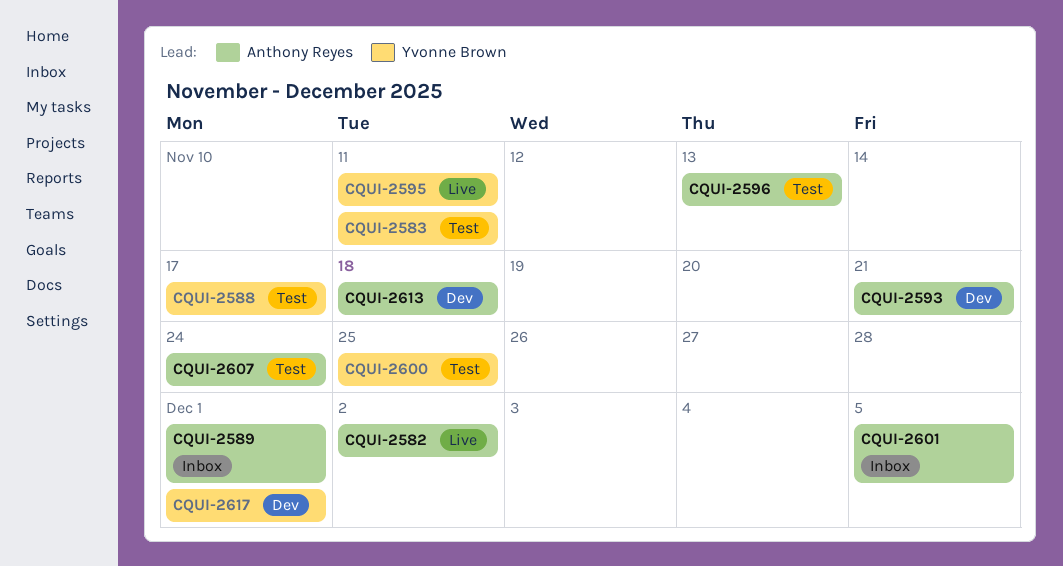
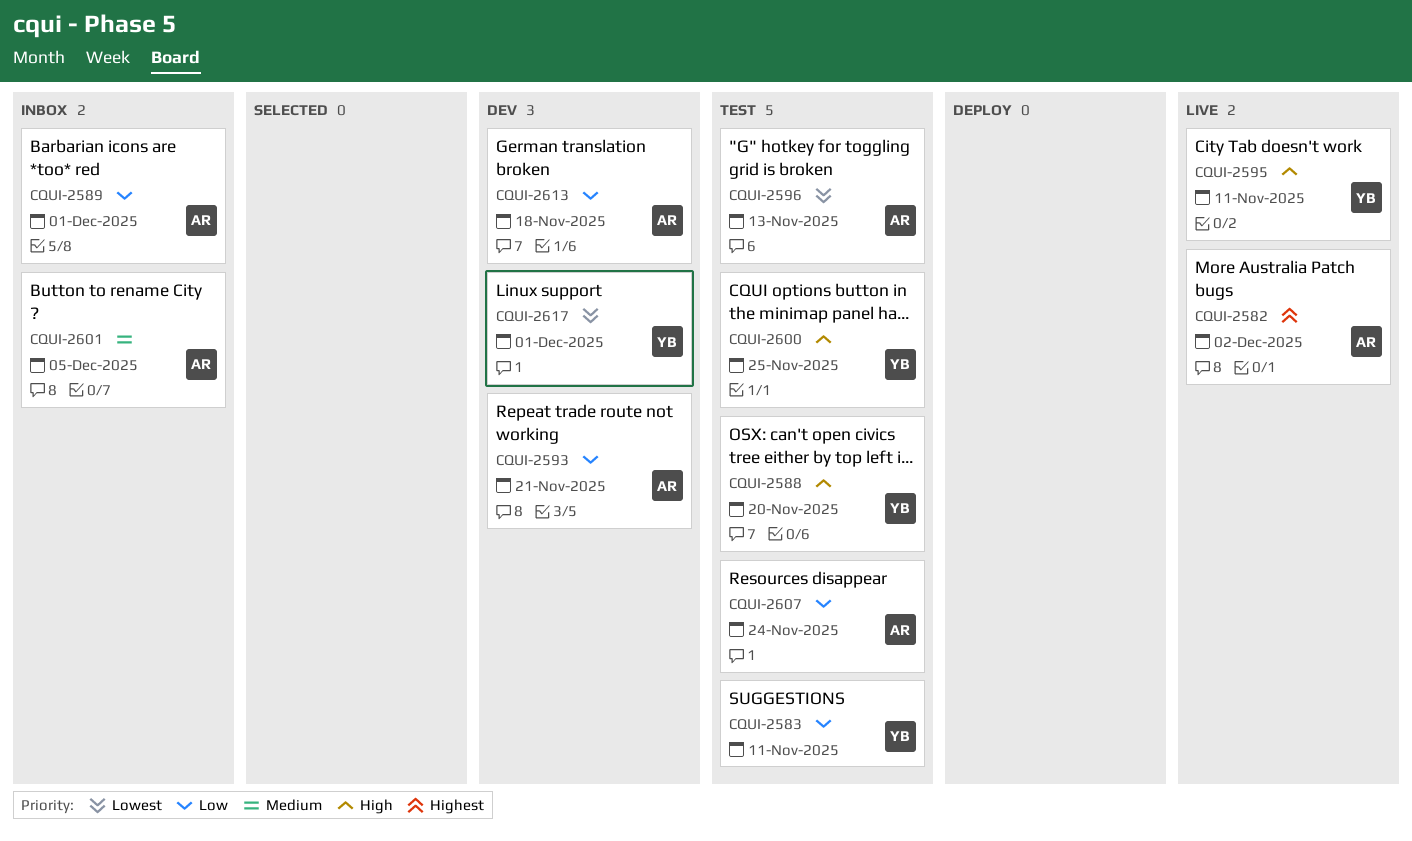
CQUI-2588, due: Nov 17 -> Nov 20

